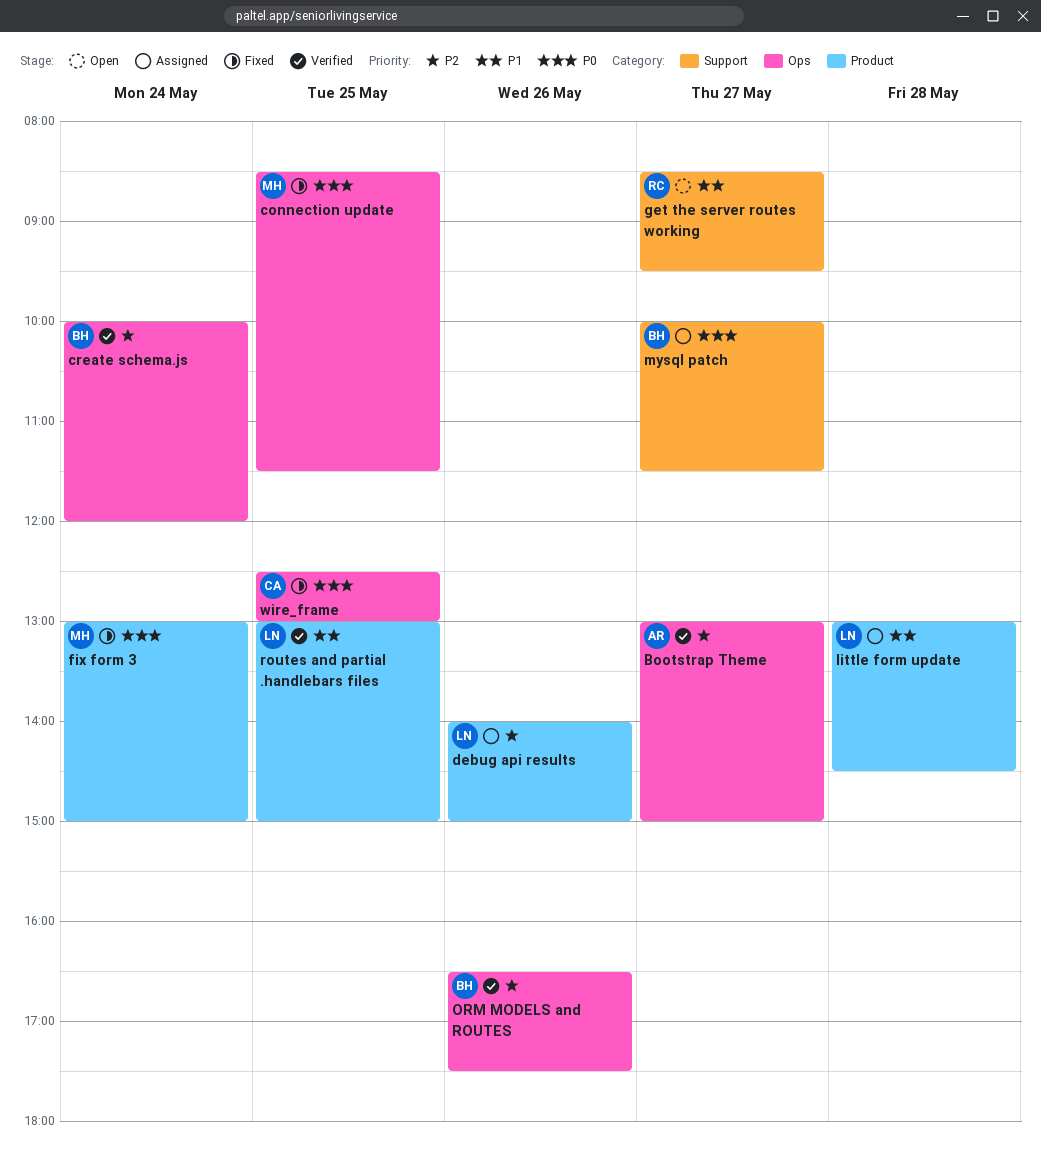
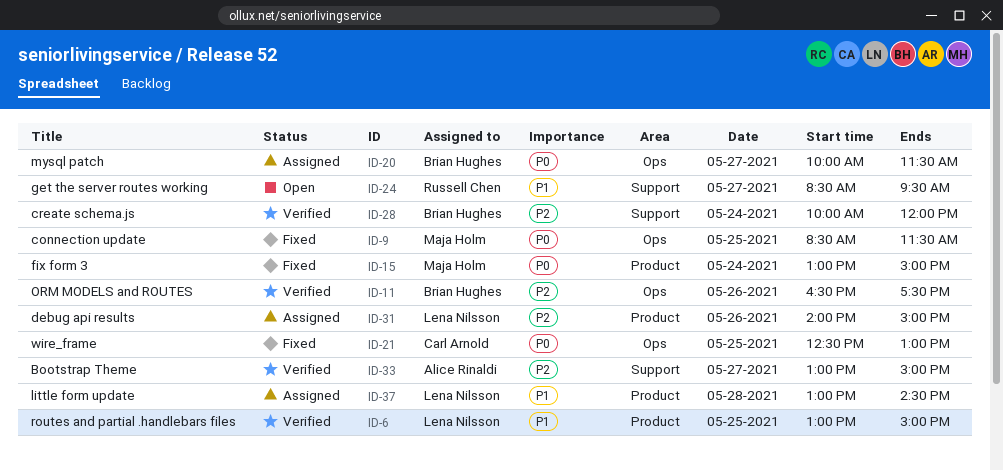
Bootstrap Theme, label: Ops -> Support
create schema.js, label: Ops -> Support
mysql patch, label: Support -> Ops

